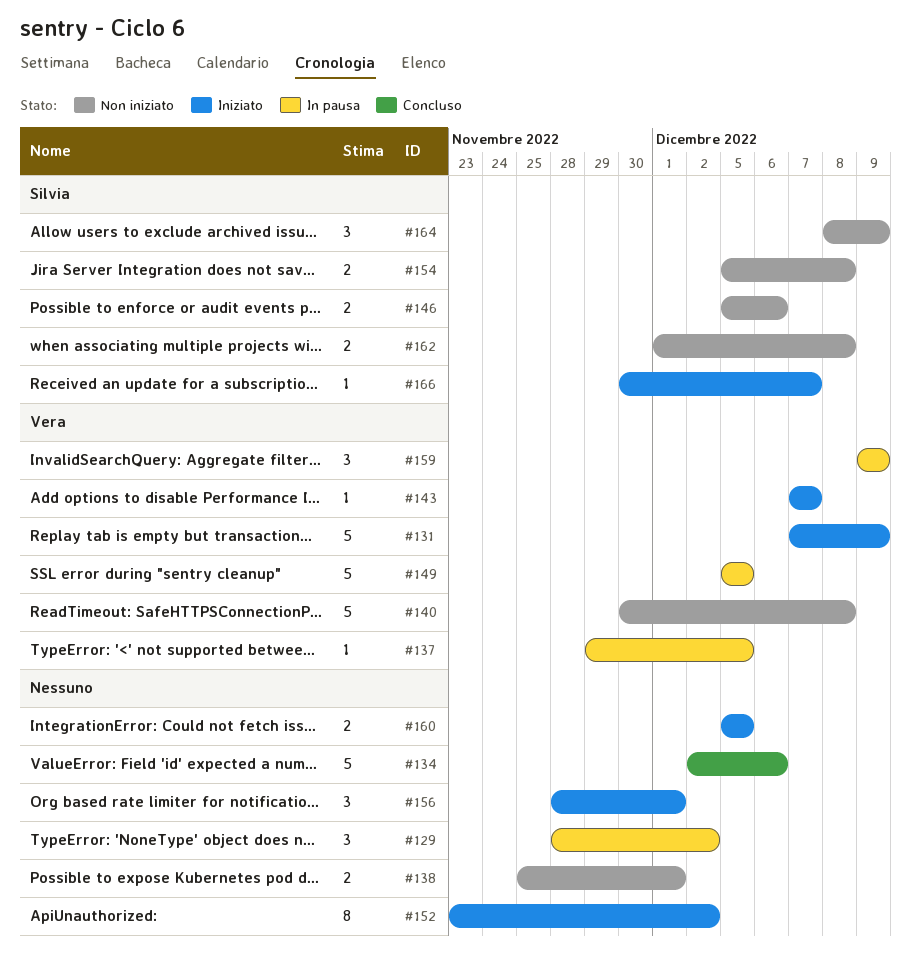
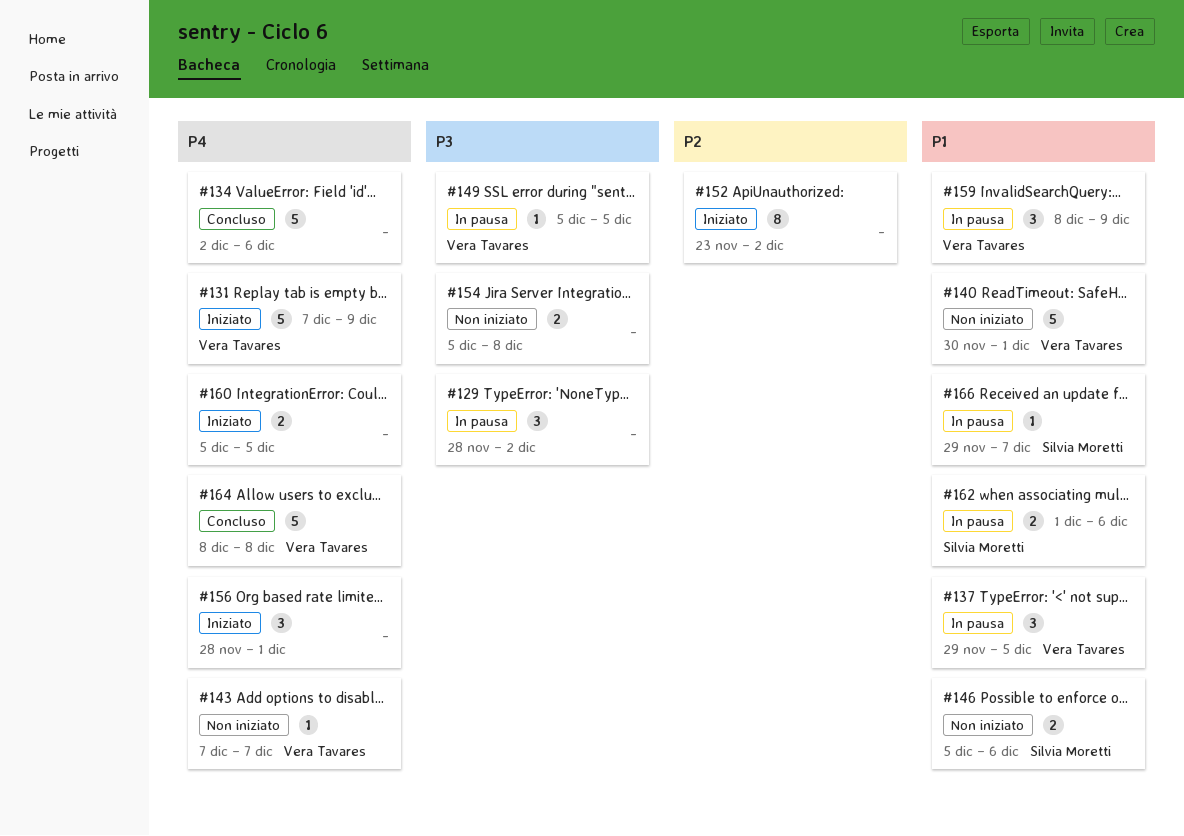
#137, estimate: 1 -> 3
#138: present -> none
#140, due: Dec 8 -> Dec 1
#143, status: Iniziato -> Non iniziato
#149, estimate: 5 -> 1
#154, owner: Silvia Moretti -> none
#159, start: Dec 9 -> Dec 8
#162, status: Non iniziato -> In pausa
#162, due: Dec 8 -> Dec 6
#164, status: Non iniziato -> Concluso
#164, owner: Silvia Moretti -> Vera Tavares
#164, estimate: 3 -> 5
#164, due: Dec 9 -> Dec 8
#166, status: Iniziato -> In pausa
#166, start: Nov 30 -> Nov 29

